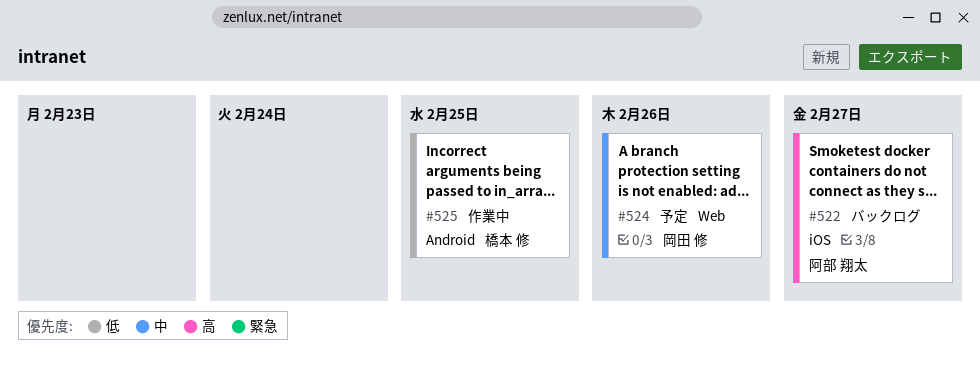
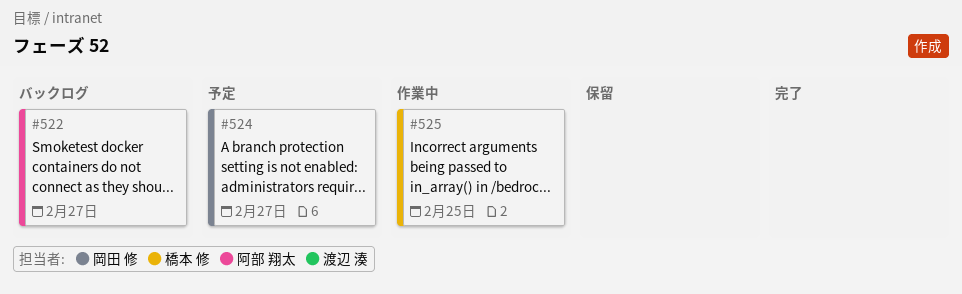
#524, due: Feb 26 -> Feb 27

